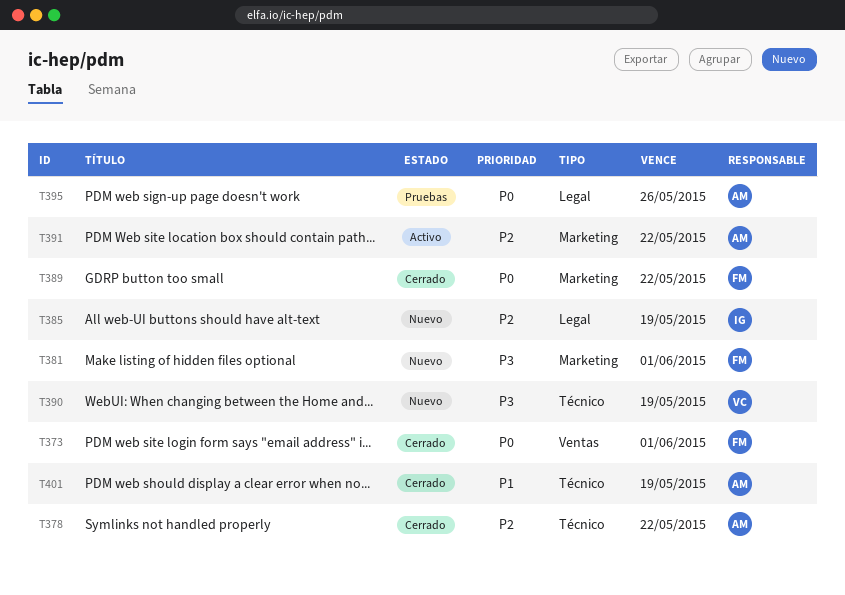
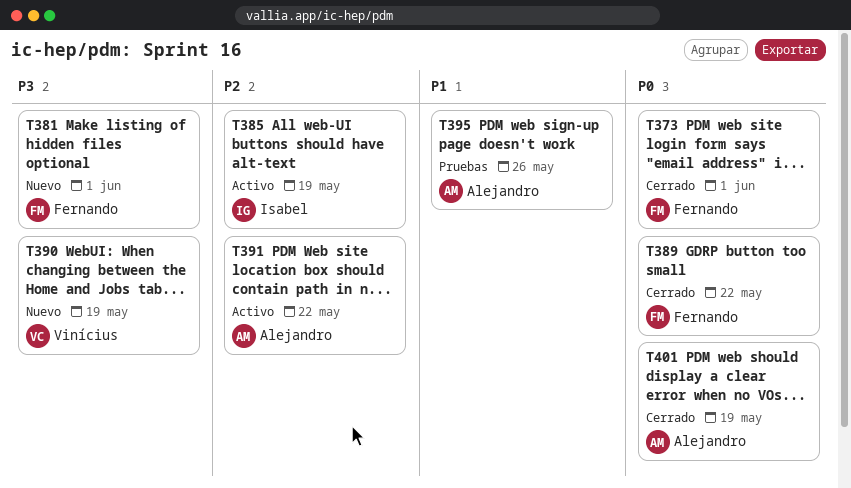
T378: present -> none
T385, status: Nuevo -> Activo
T395, priority: P0 -> P1
T401, priority: P1 -> P0

